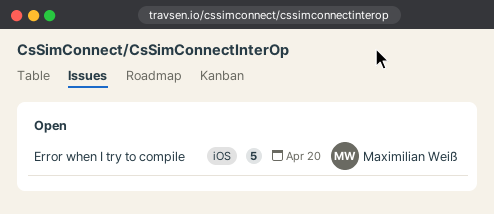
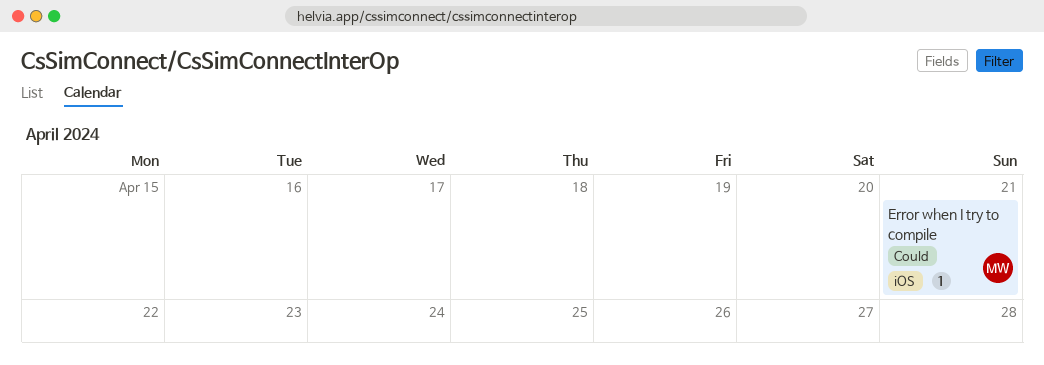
Error when I try to compile, estimate: 5 -> 1
Error when I try to compile, due: Apr 20 -> Apr 21

